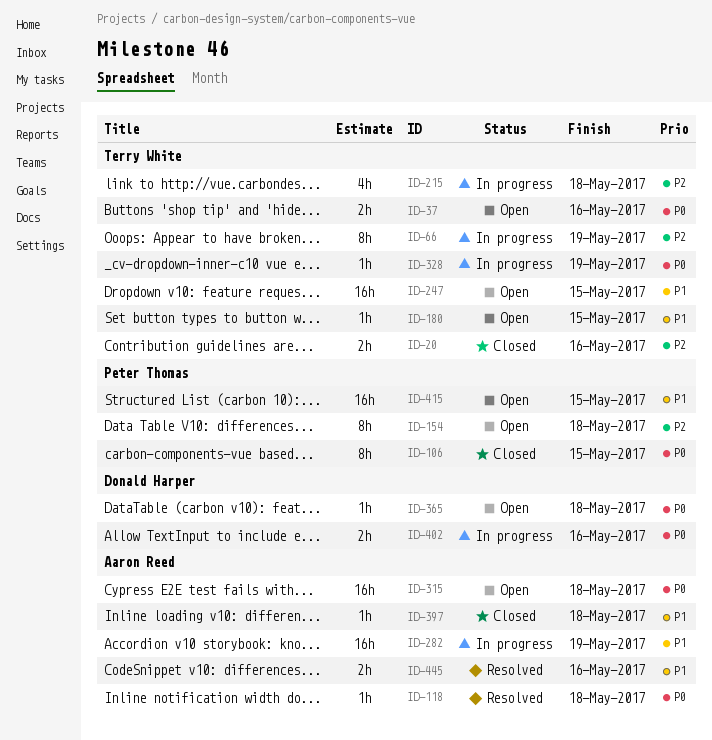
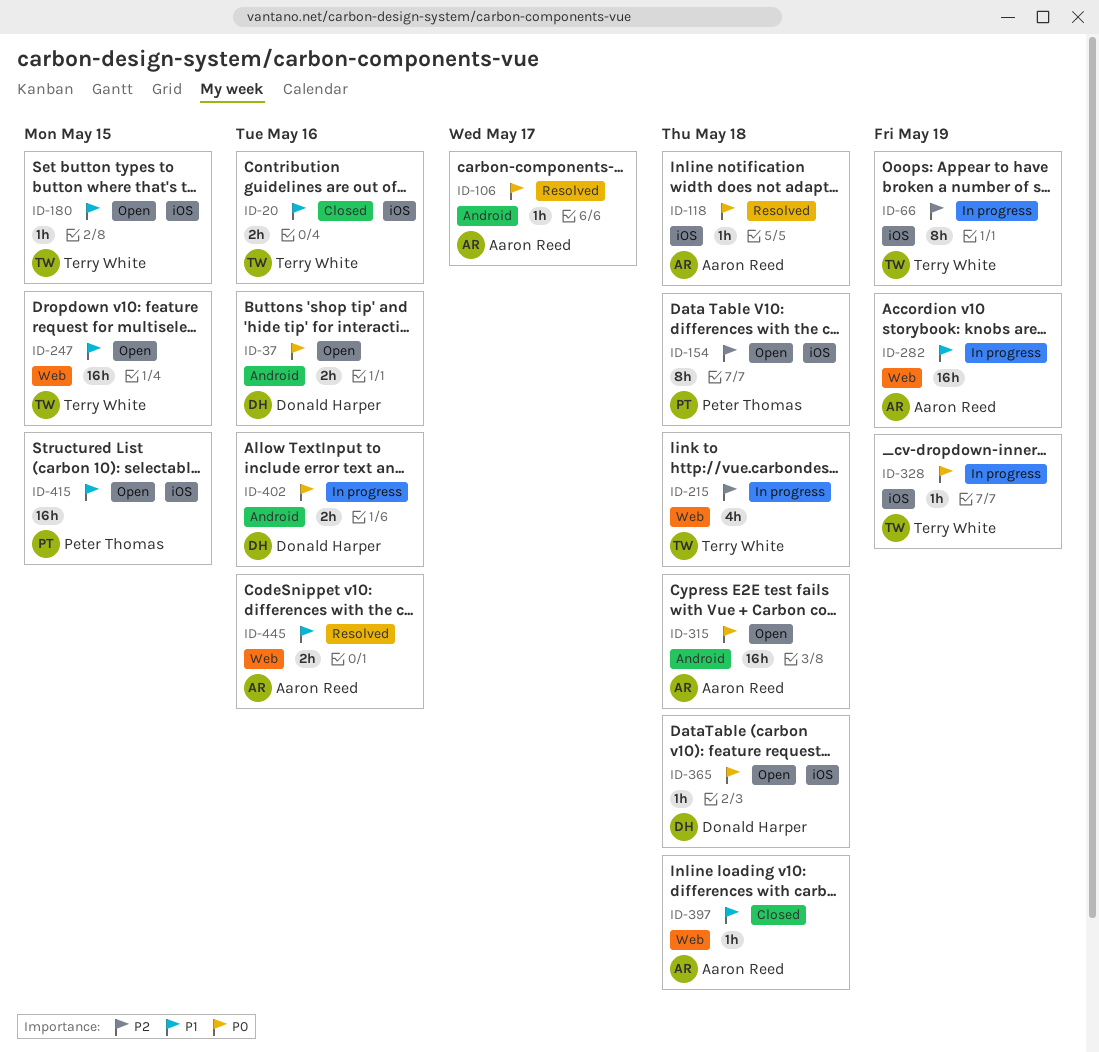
ID-20, priority: P2 -> P1
ID-37, owner: Terry White -> Donald Harper
ID-106, status: Closed -> Resolved
ID-106, owner: Peter Thomas -> Aaron Reed
ID-106, estimate: 8h -> 1h
ID-106, due: May 15 -> May 17

